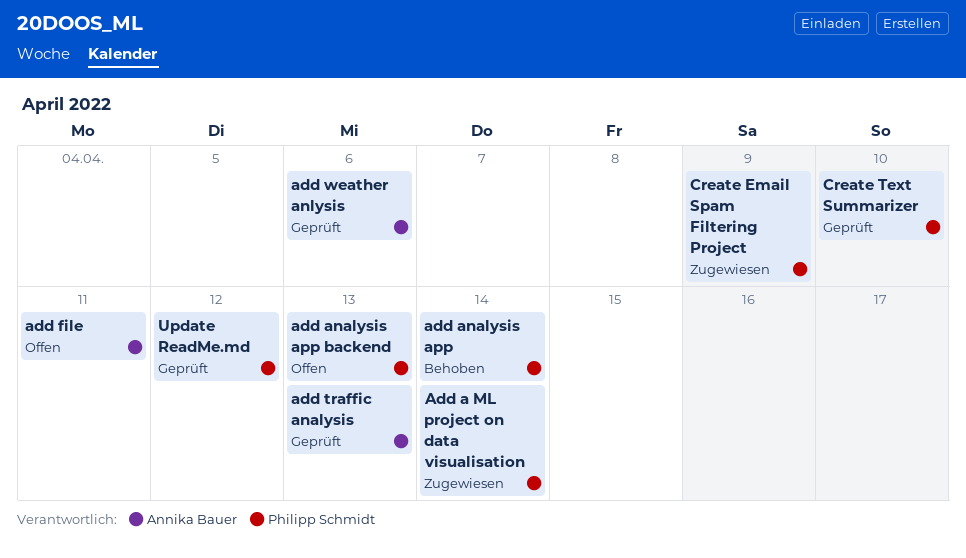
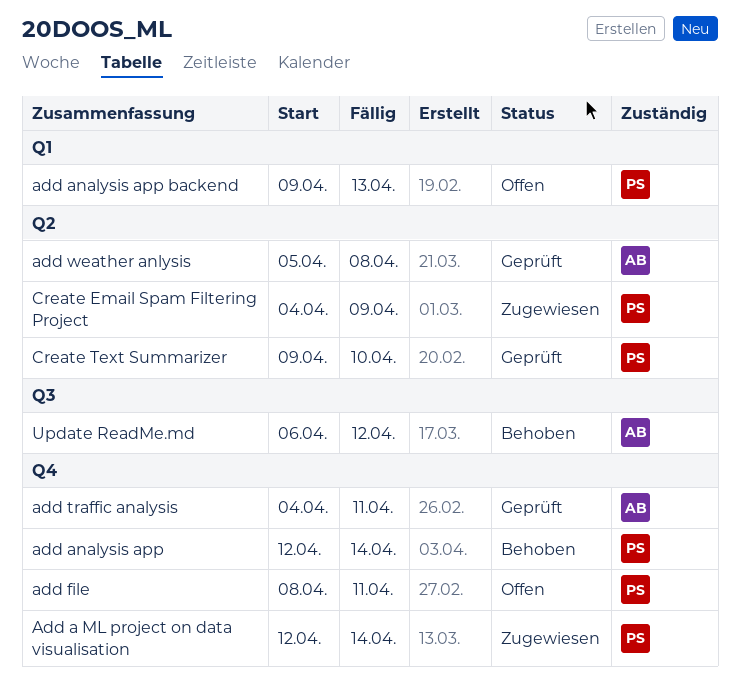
add file, owner: Annika Bauer -> Philipp Schmidt
add traffic analysis, due: Apr 13 -> Apr 11
add weather anlysis, due: Apr 6 -> Apr 8
Update ReadMe.md, status: Geprüft -> Behoben
Update ReadMe.md, owner: Philipp Schmidt -> Annika Bauer

